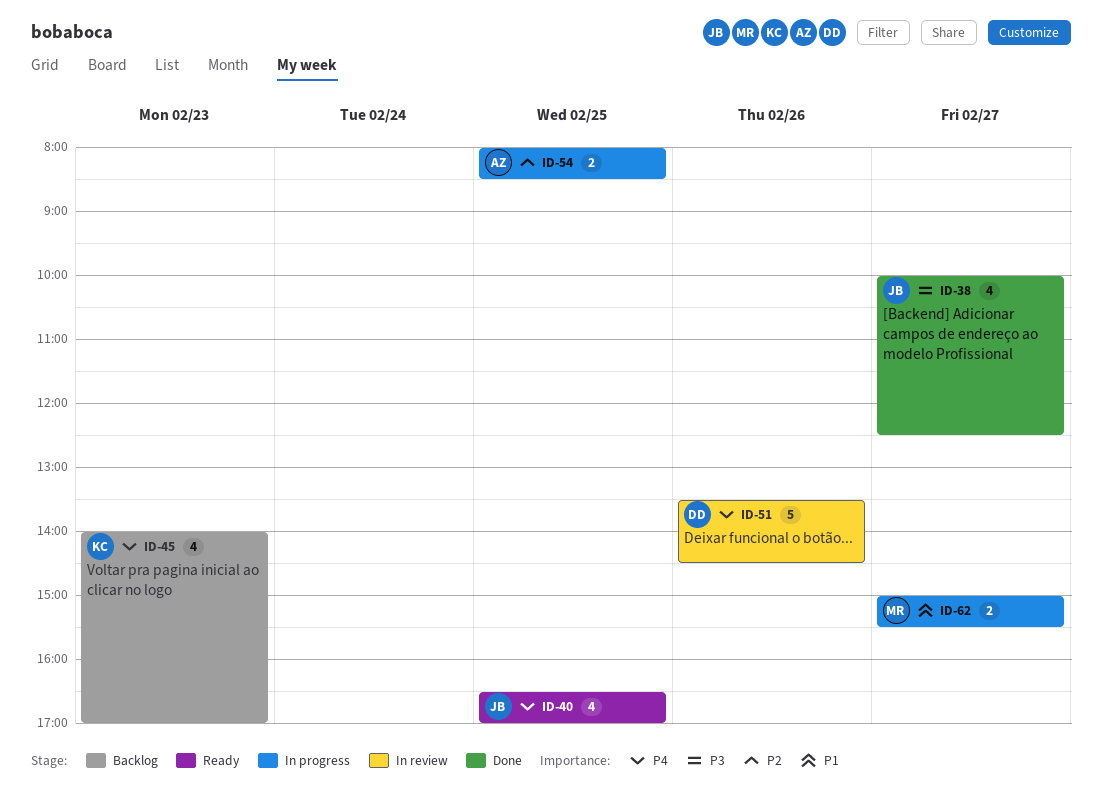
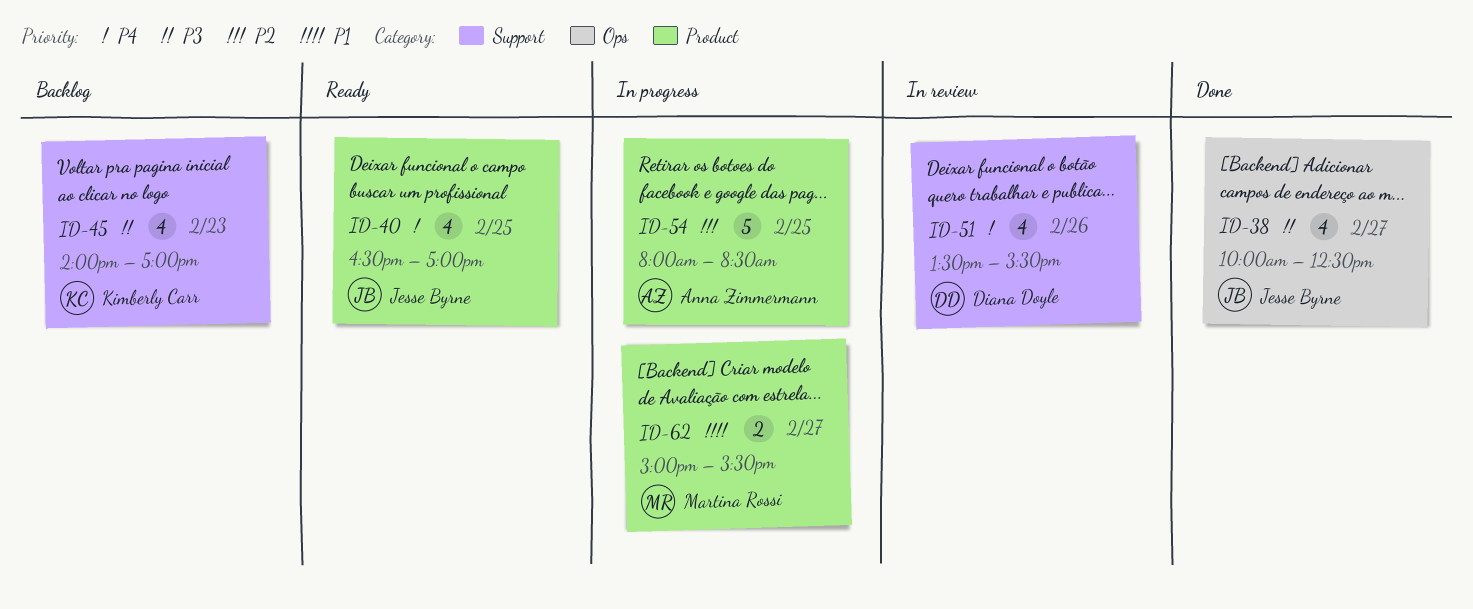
ID-45, priority: P4 -> P3
ID-51, estimate: 5 -> 4
ID-51, ends: 14:30 -> 15:30
ID-54, estimate: 2 -> 5

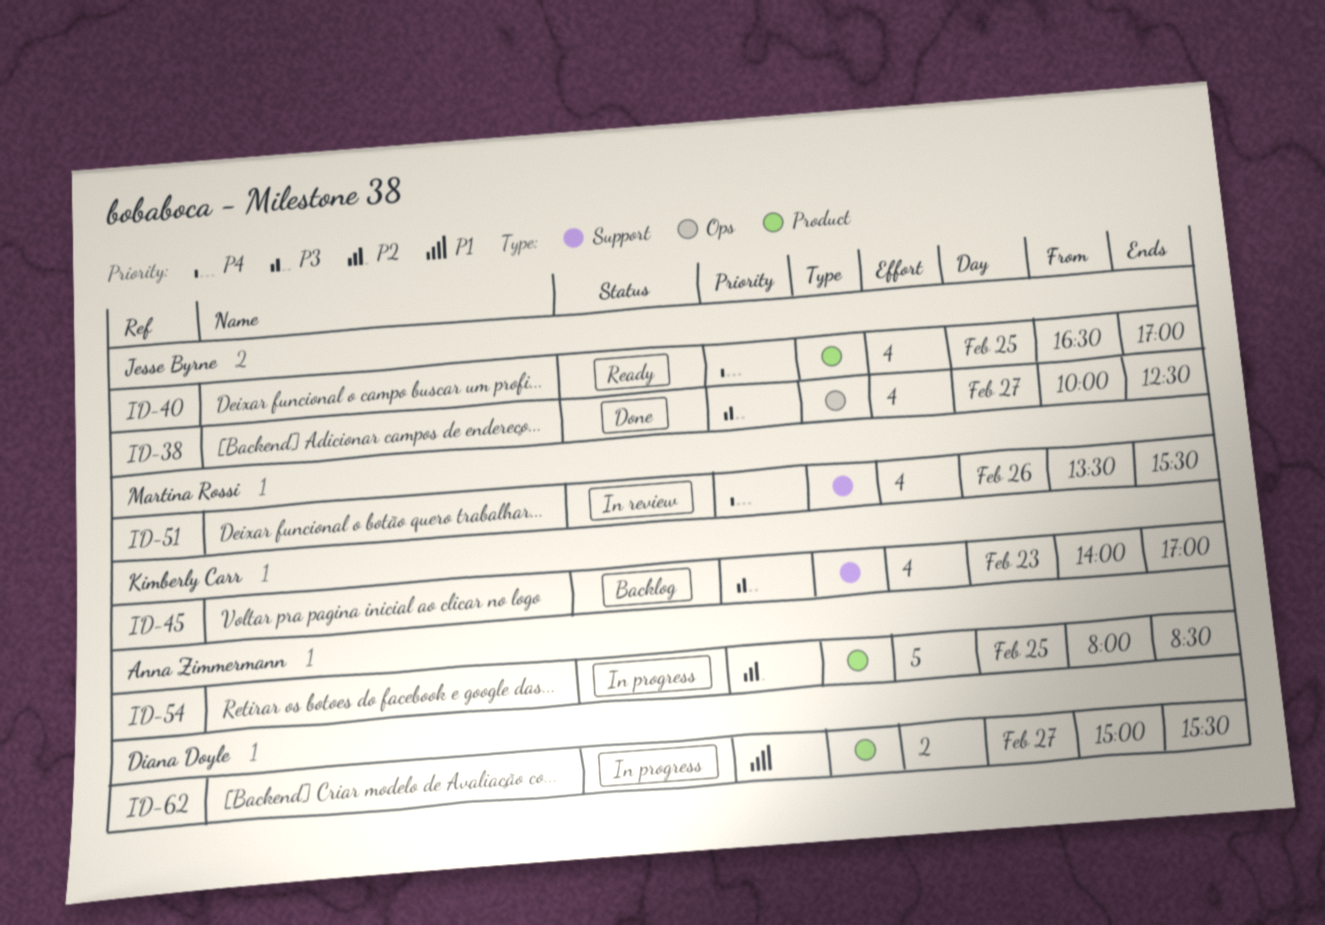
ID-51, owner: Diana Doyle -> Martina Rossi
ID-62, owner: Martina Rossi -> Diana Doyle

